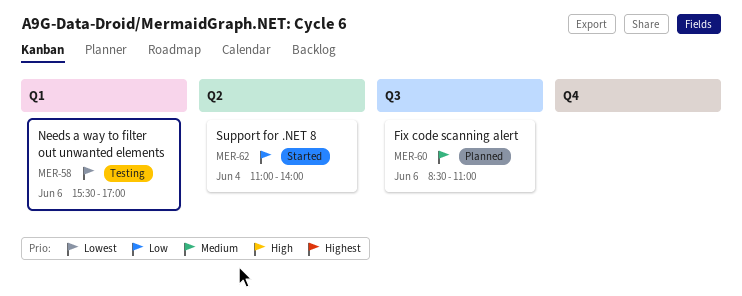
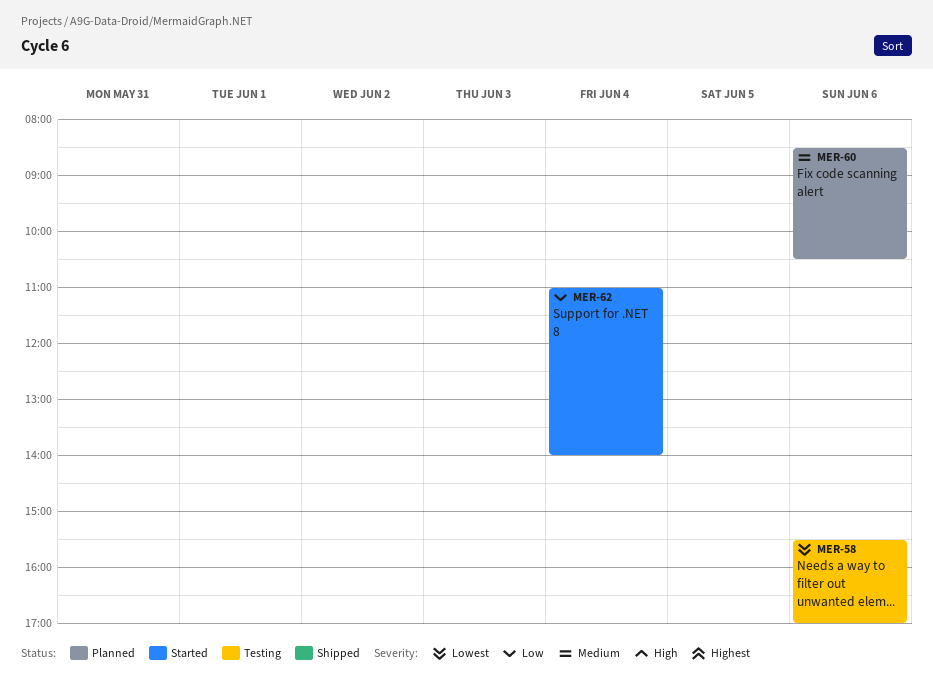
MER-60, ends: 11:00 -> 10:30

